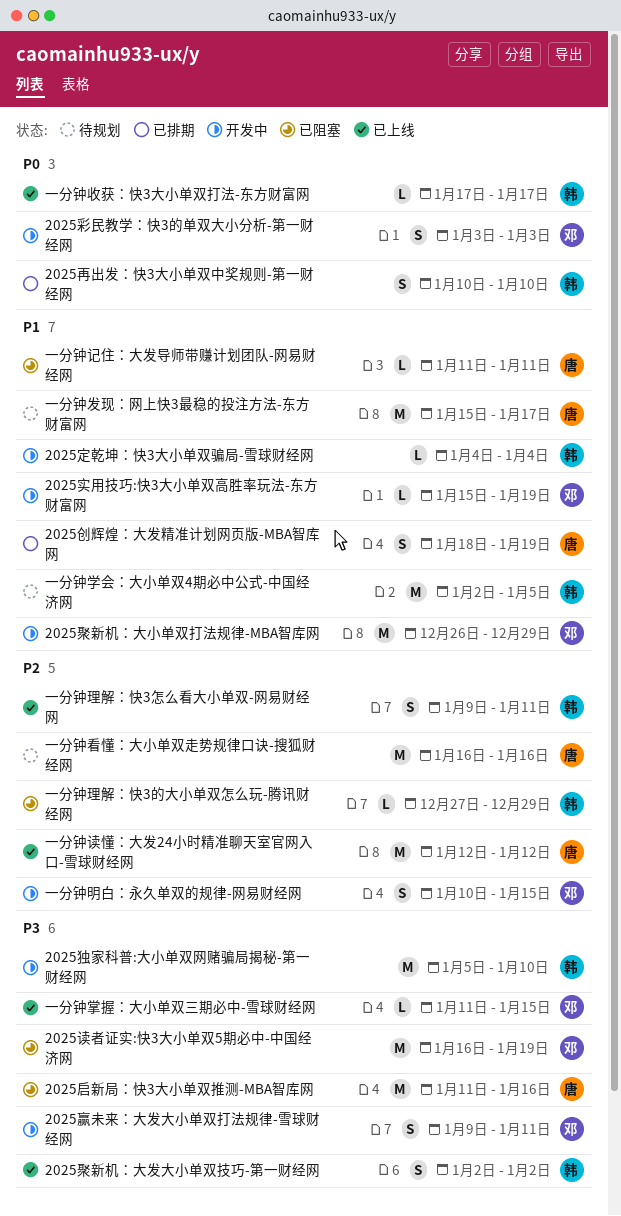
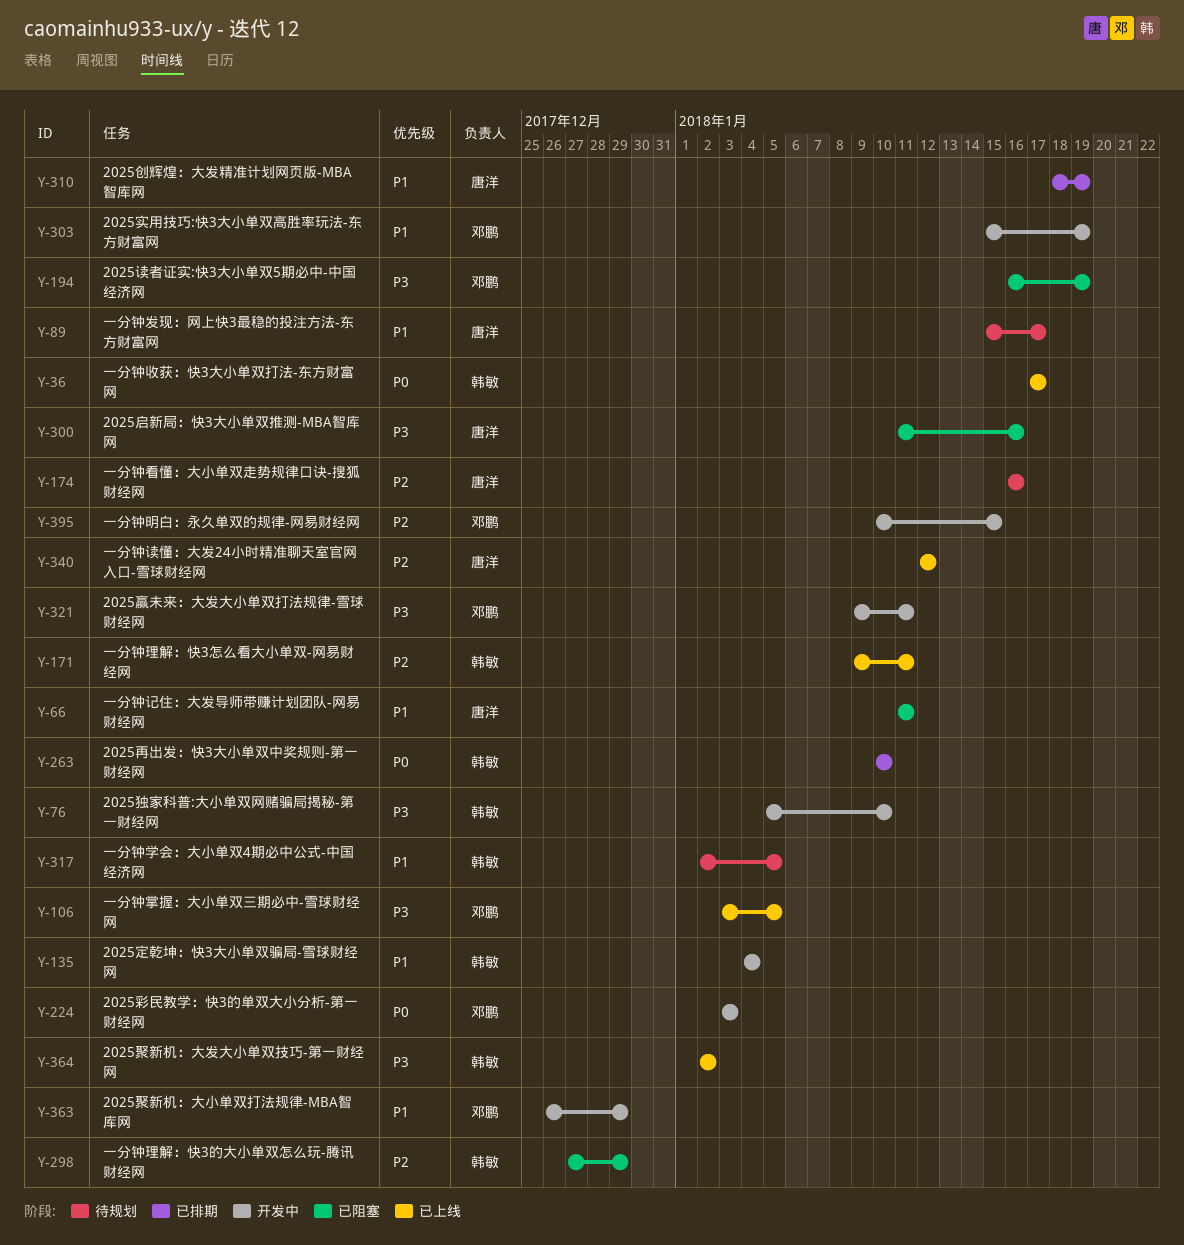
一分钟掌握：大小单双三期必中-雪球财经网, start: Jan 11 -> Jan 3
一分钟掌握：大小单双三期必中-雪球财经网, due: Jan 15 -> Jan 5

